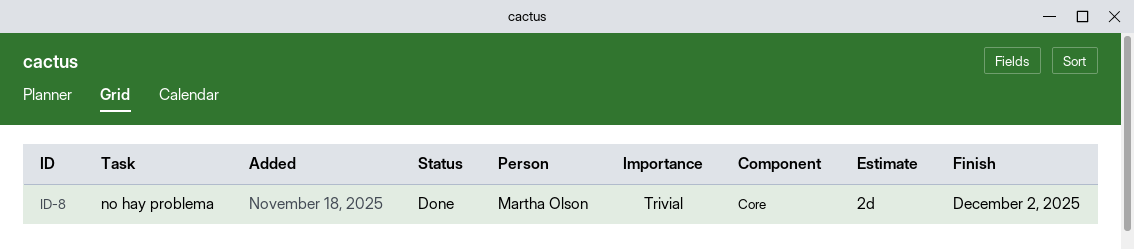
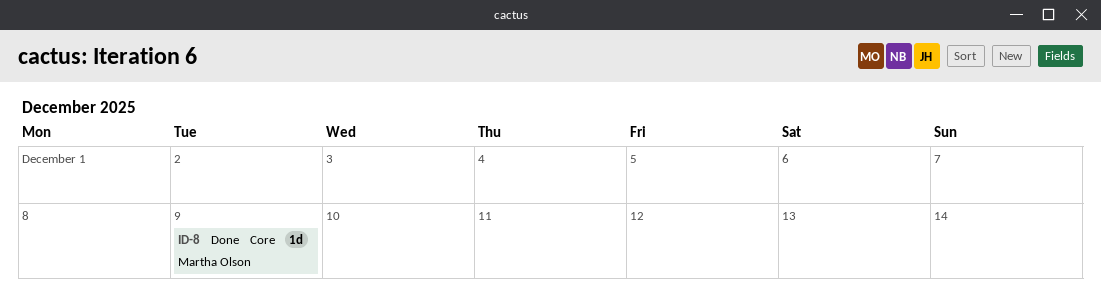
ID-8, estimate: 2d -> 1d
ID-8, due: Dec 2 -> Dec 9

